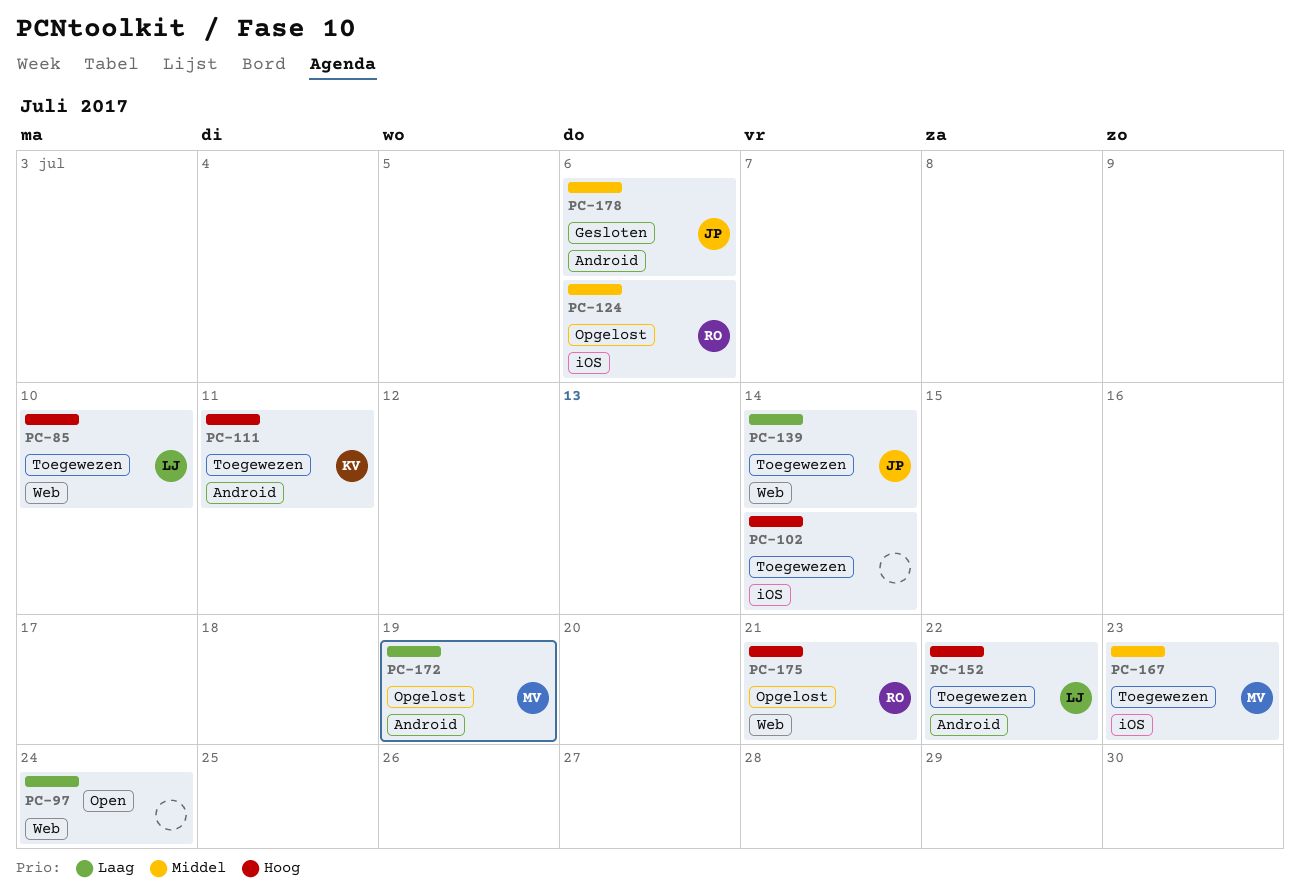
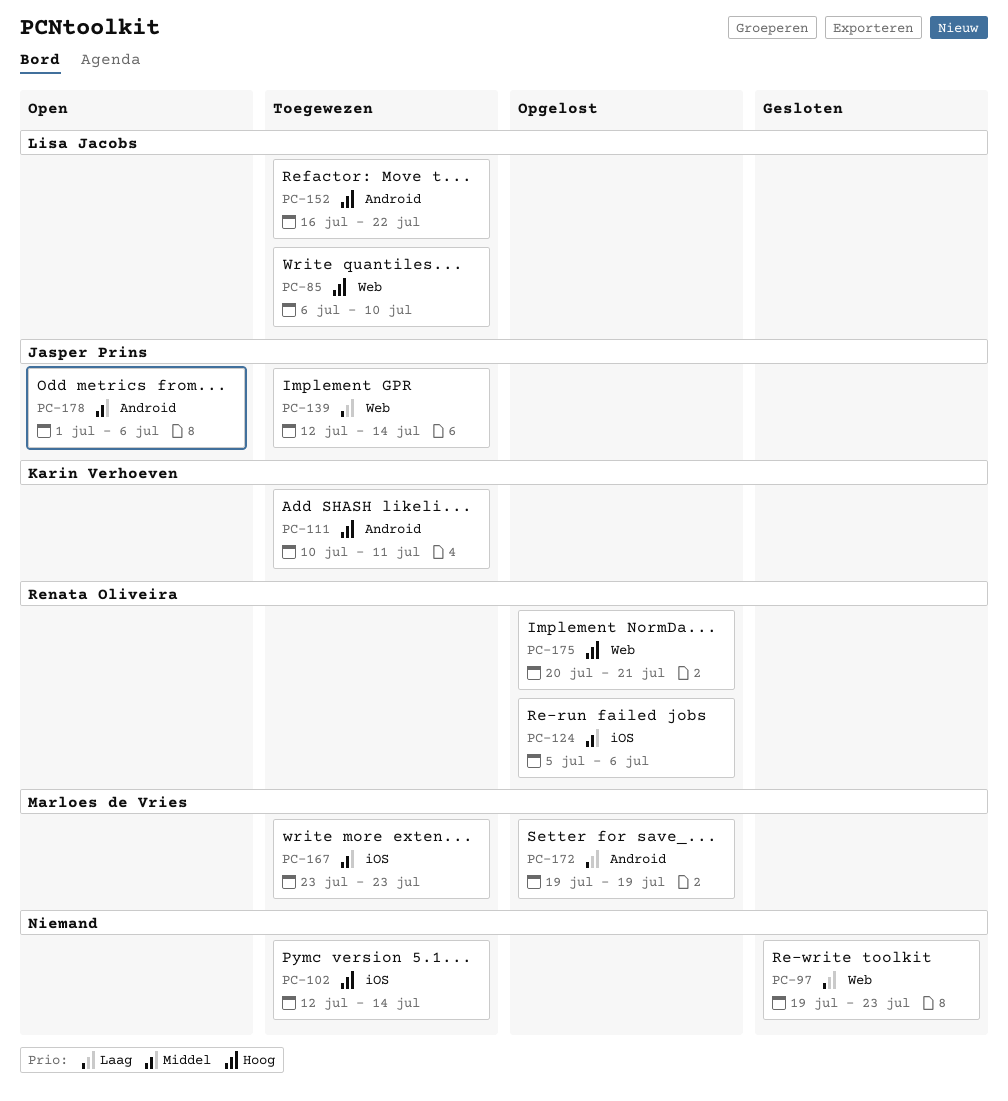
PC-97, status: Open -> Gesloten
PC-97, due: Jul 24 -> Jul 23
PC-178, status: Gesloten -> Open

